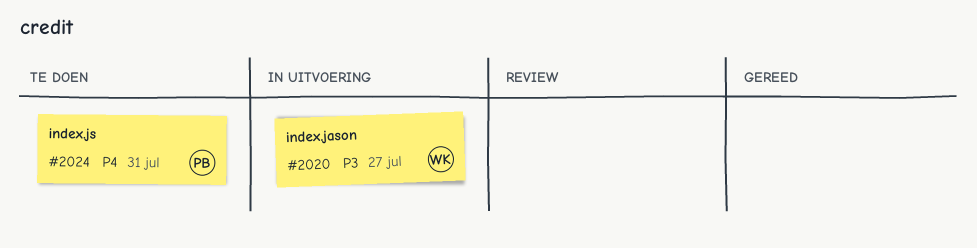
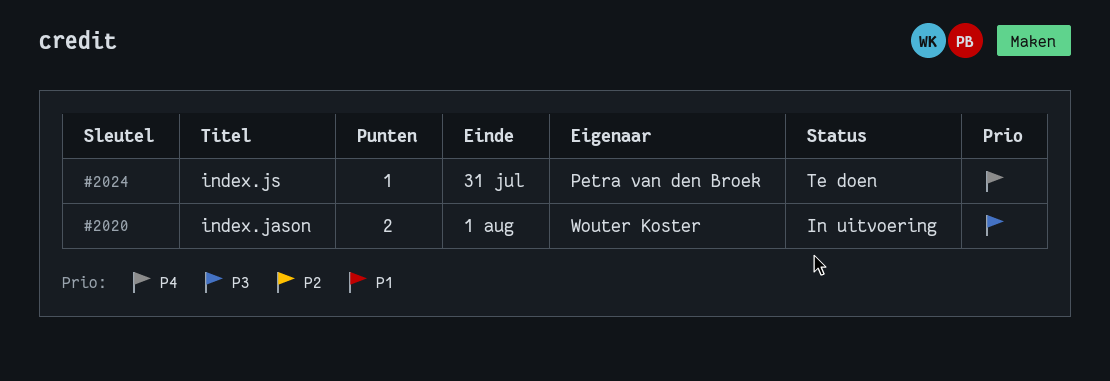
#2020, due: Jul 27 -> Aug 1

